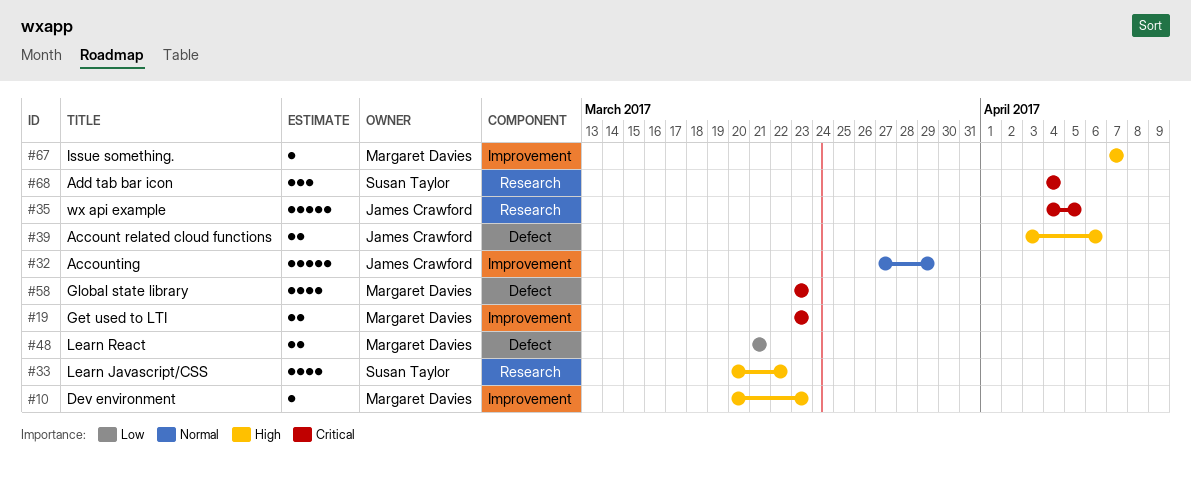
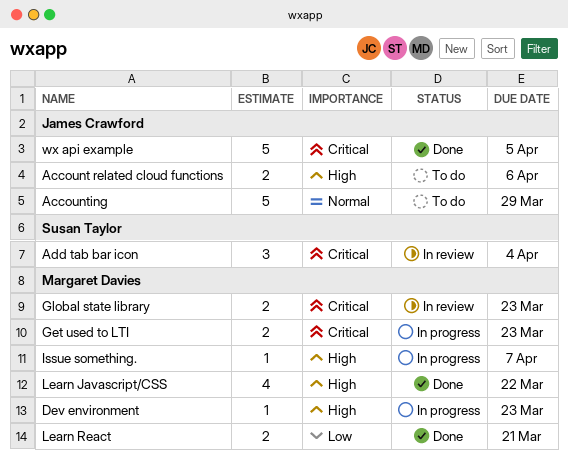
Global state library, estimate: 4 -> 2
Learn Javascript/CSS, owner: Susan Taylor -> Margaret Davies

